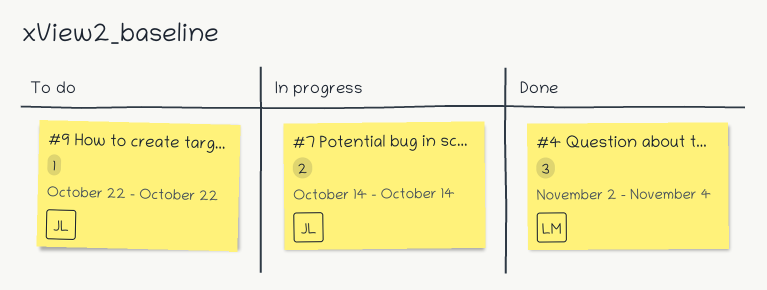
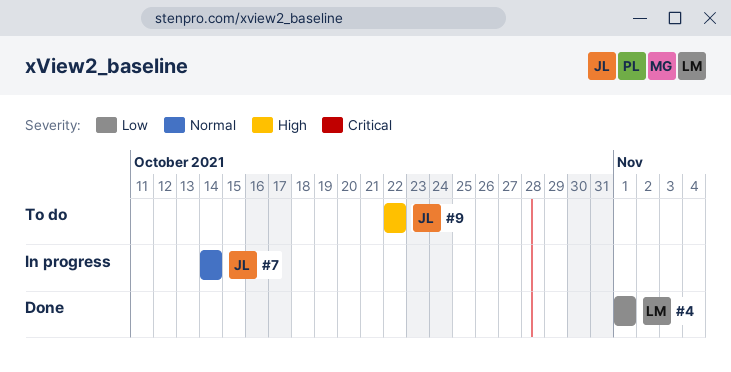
#4, start: Nov 2 -> Nov 1
#4, due: Nov 4 -> Nov 1

